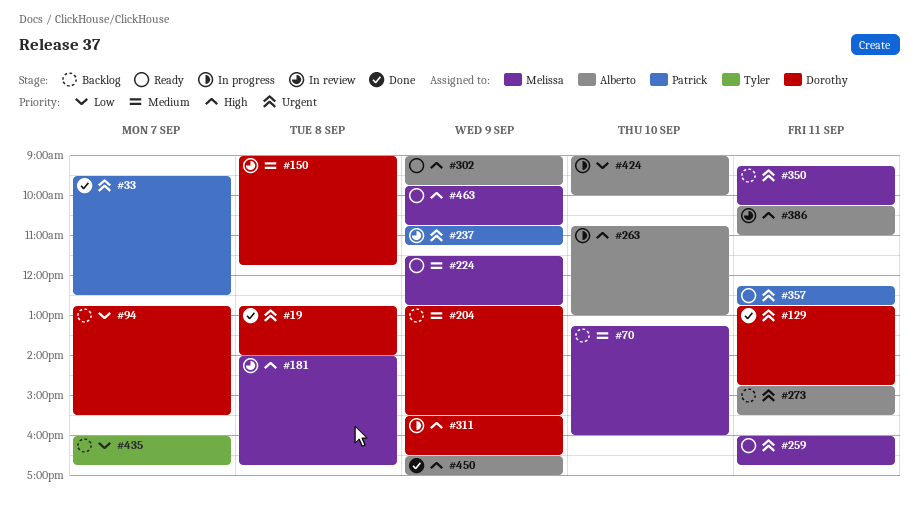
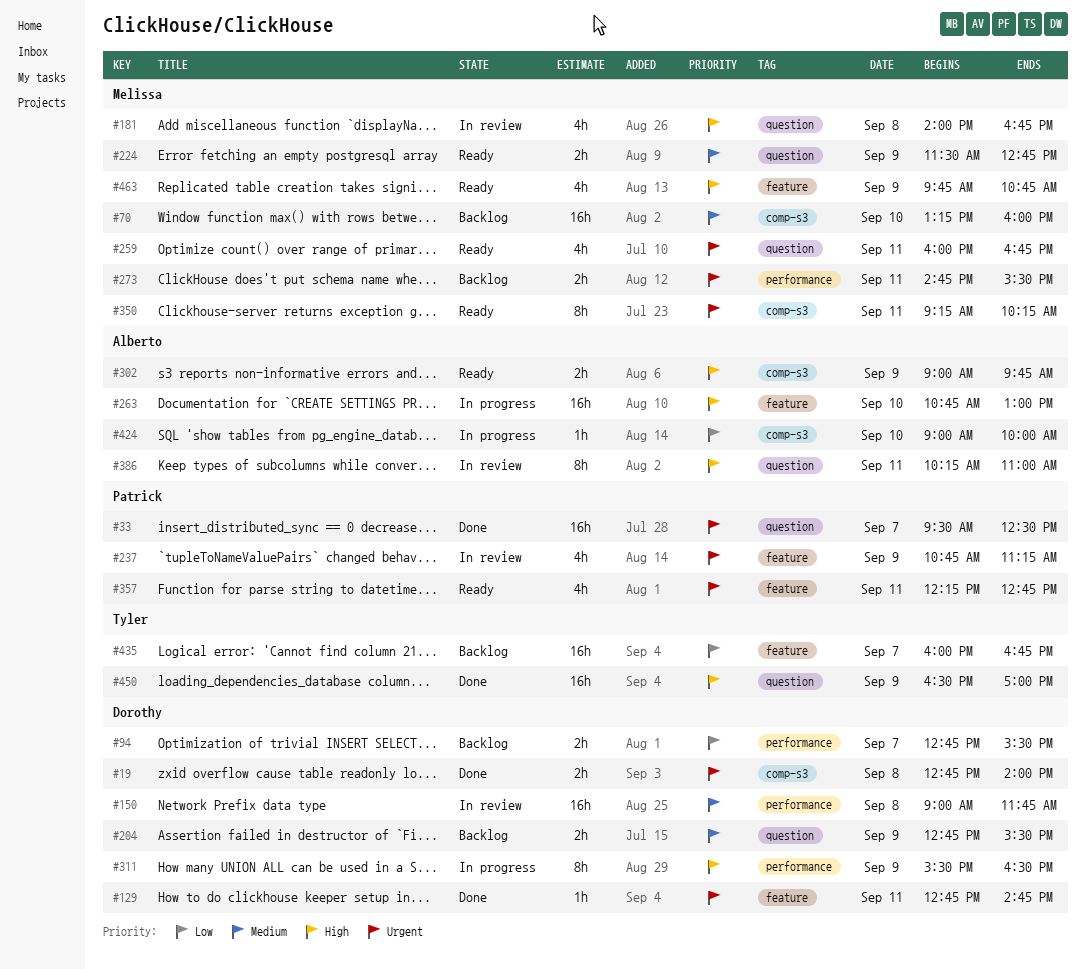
#273, owner: Alberto -> Melissa
#350, status: Backlog -> Ready
#450, owner: Alberto -> Tyler

